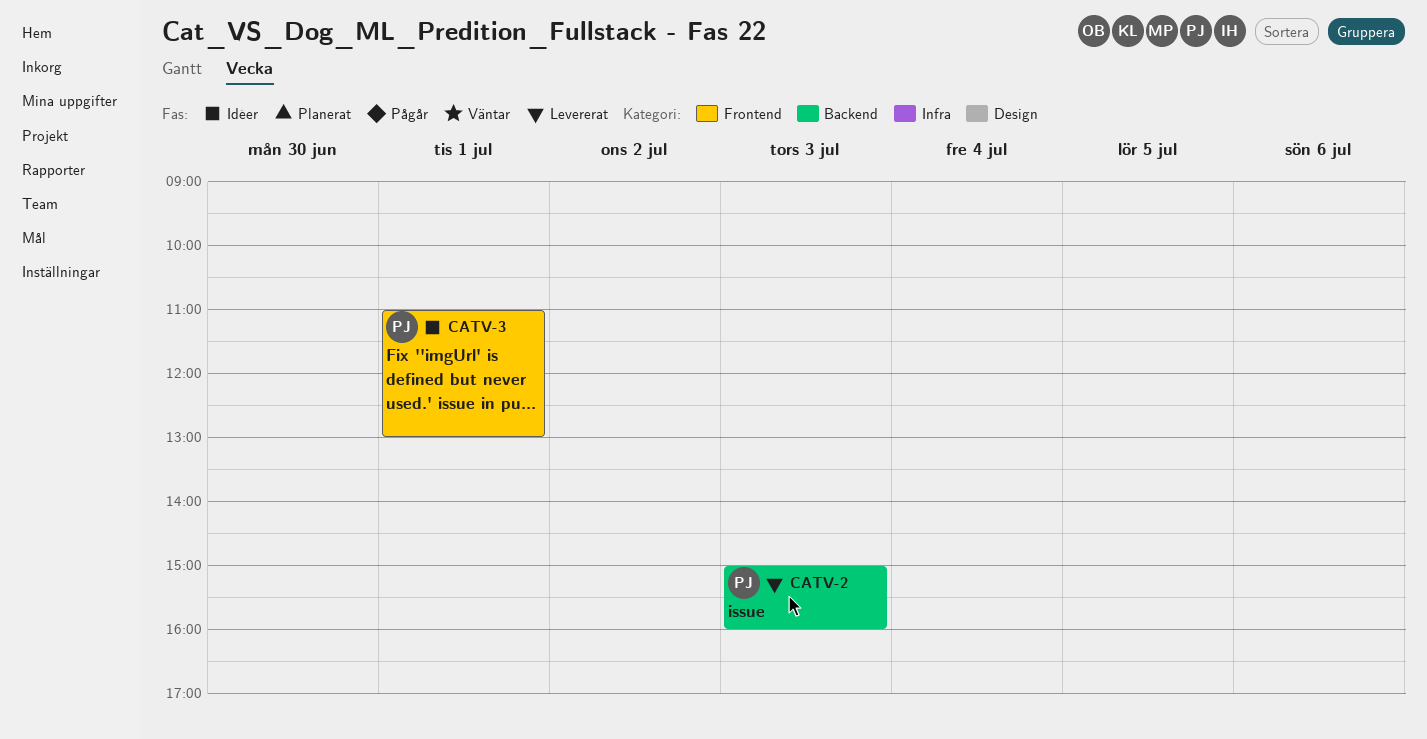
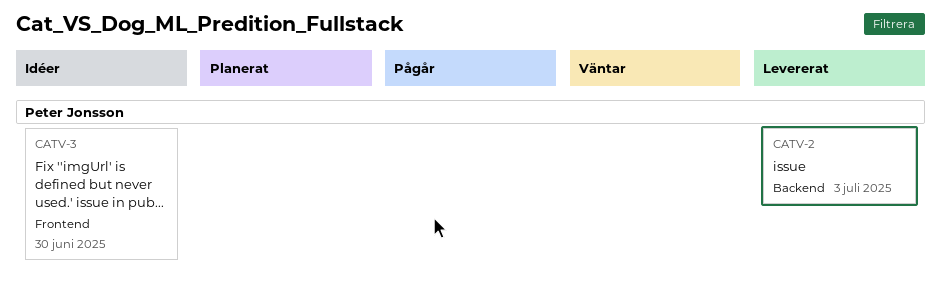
CATV-3, day: Jul 1 -> Jun 30

